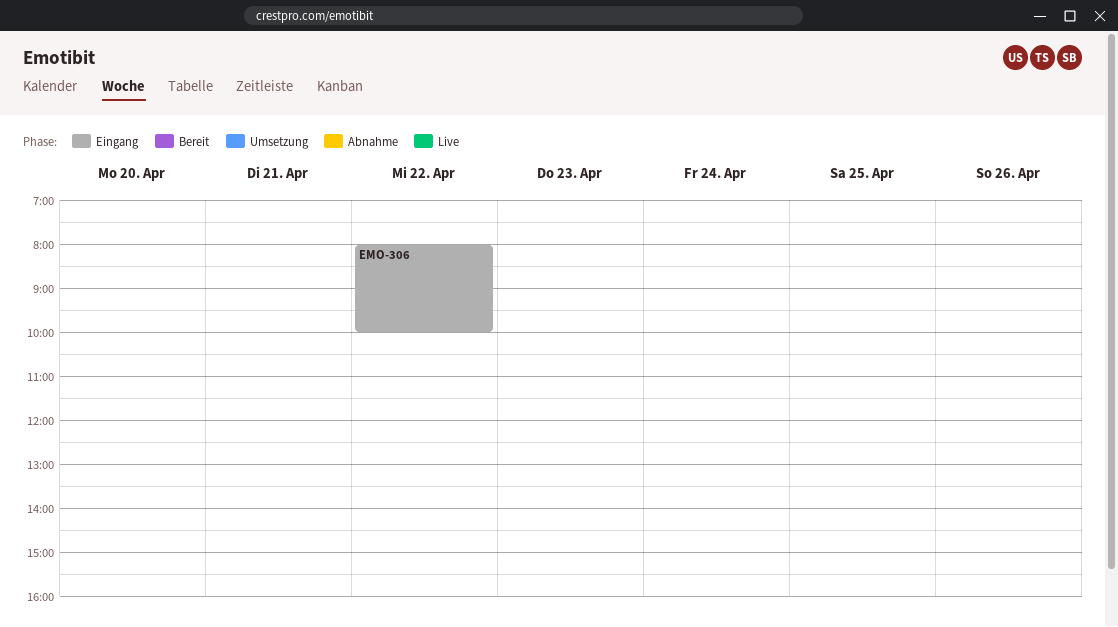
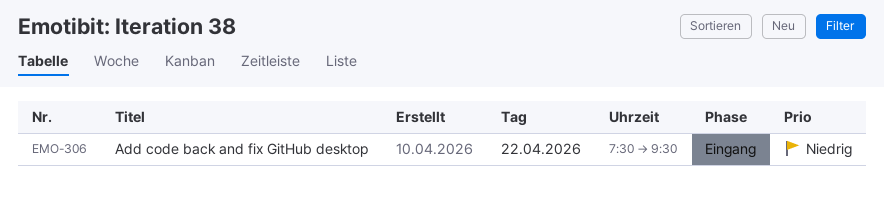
EMO-306, begins: 08:00 -> 07:30
EMO-306, ends: 10:00 -> 09:30

